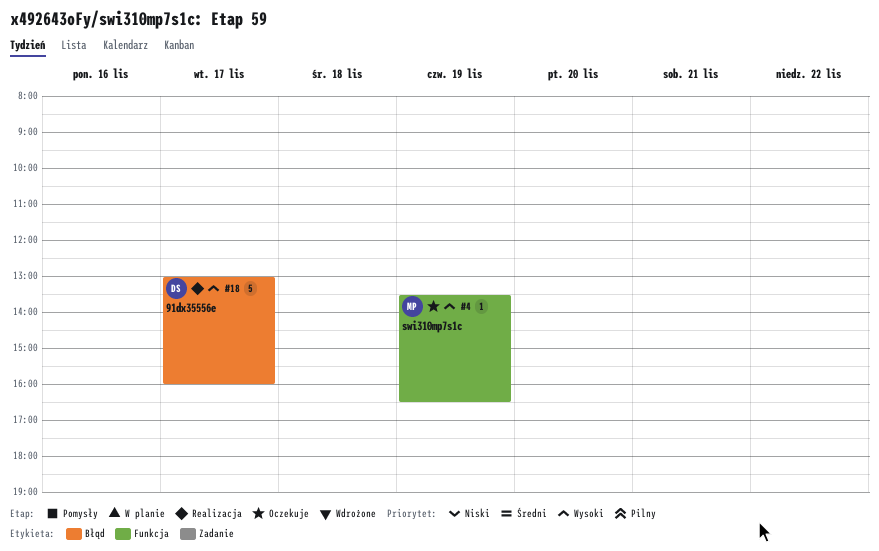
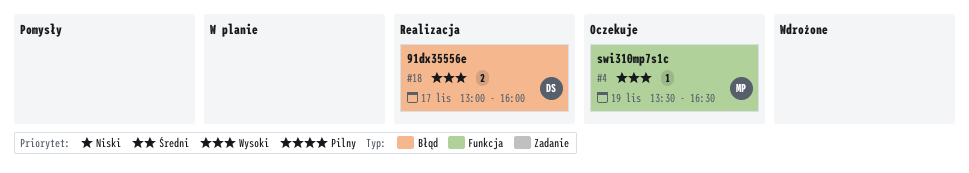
#18, estimate: 5 -> 2

